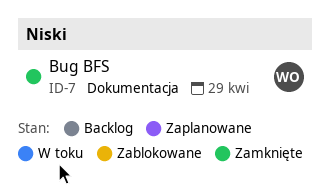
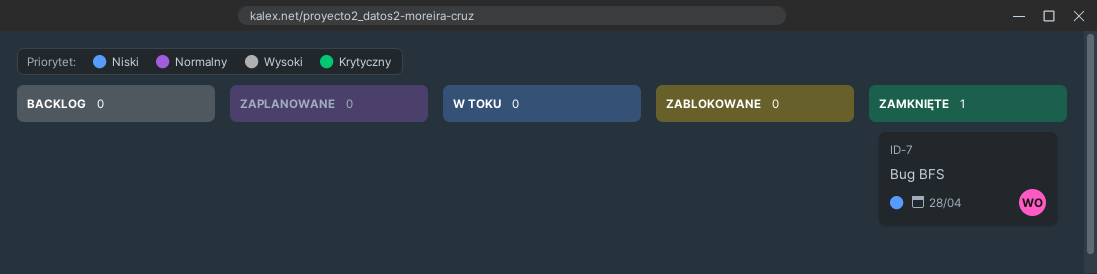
ID-7, due: Apr 29 -> Apr 28

